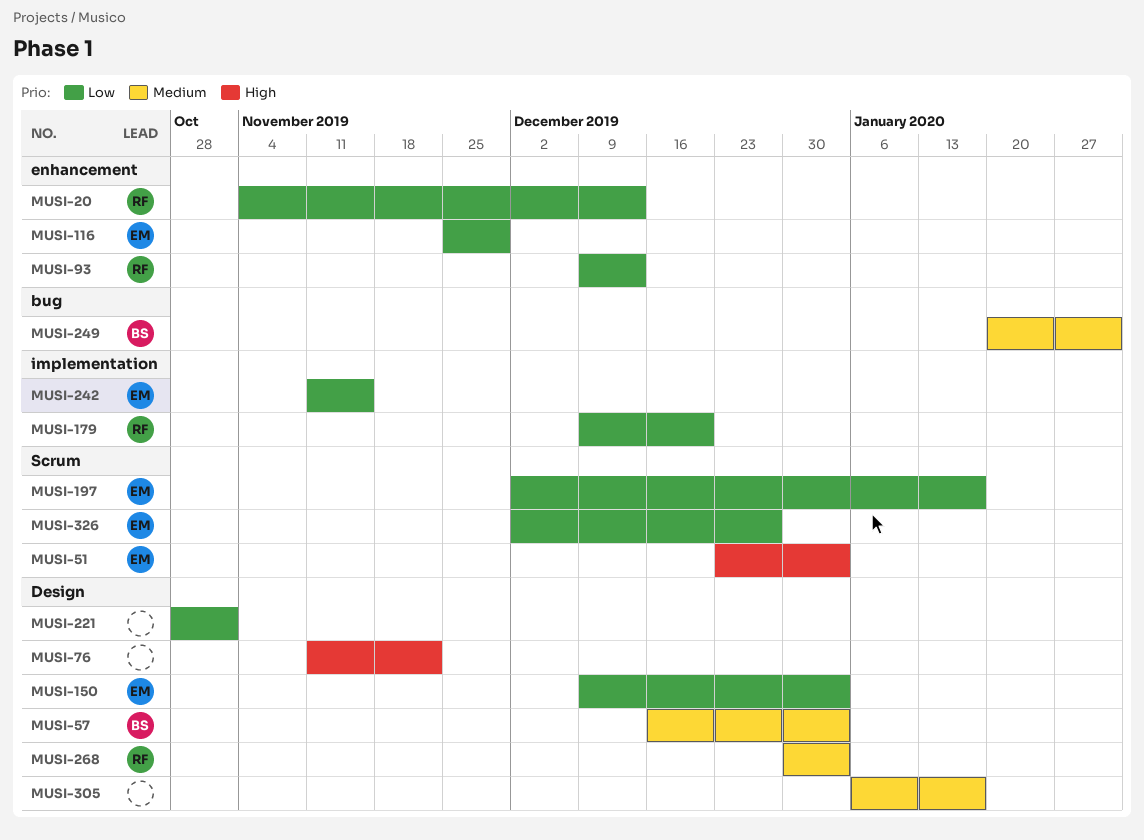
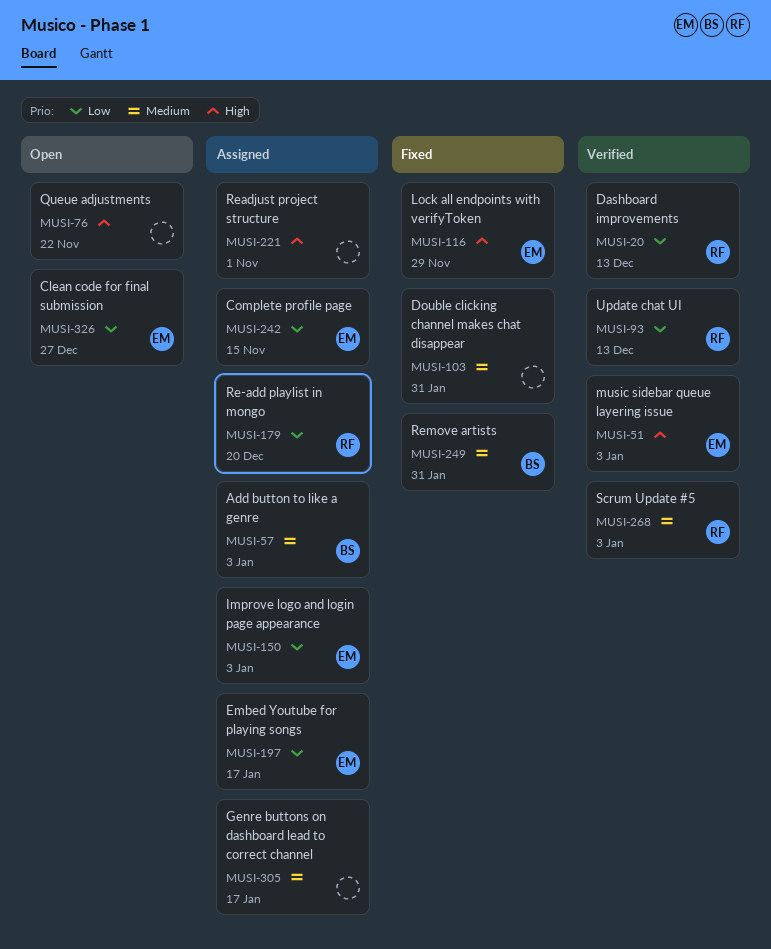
MUSI-103: none -> present
MUSI-116, priority: Low -> High
MUSI-221, priority: Low -> High

